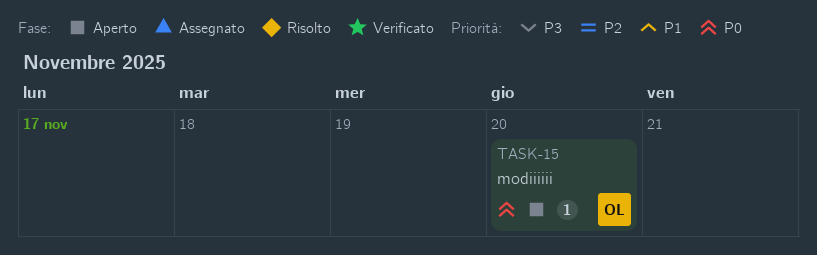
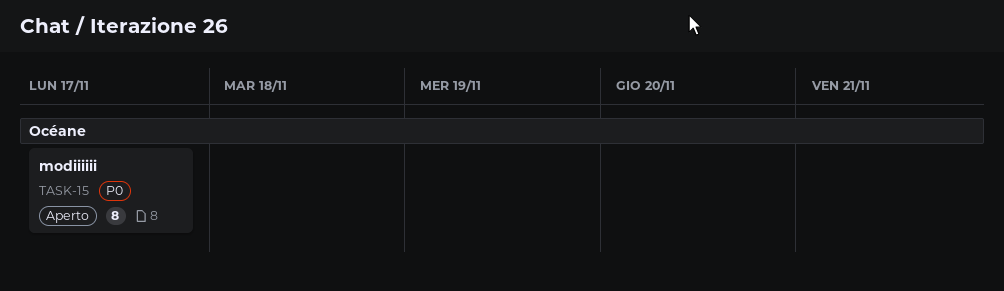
TASK-15, estimate: 1 -> 8
TASK-15, due: Nov 20 -> Nov 17

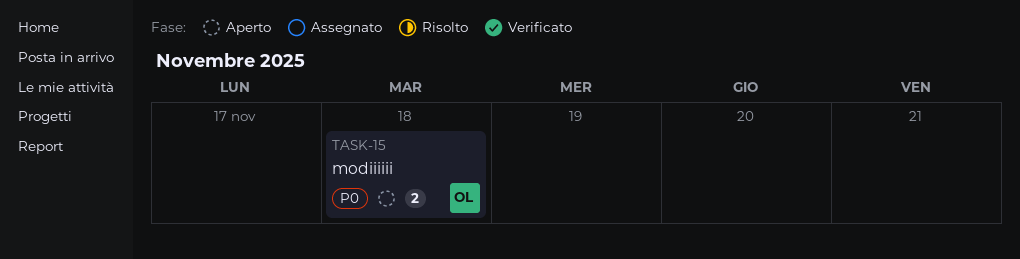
TASK-15, estimate: 8 -> 2
TASK-15, due: Nov 17 -> Nov 18

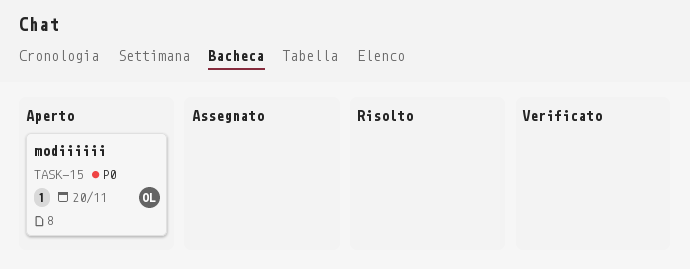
TASK-15, estimate: 2 -> 1
TASK-15, due: Nov 18 -> Nov 20

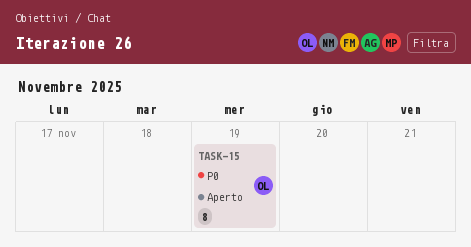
TASK-15, estimate: 1 -> 8
TASK-15, due: Nov 20 -> Nov 19

